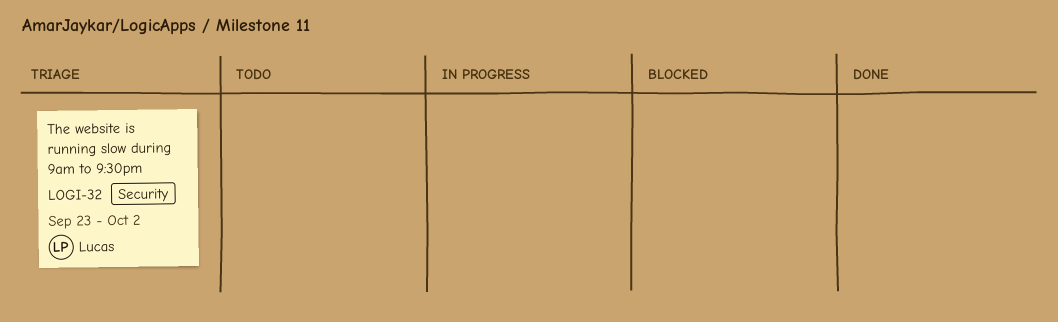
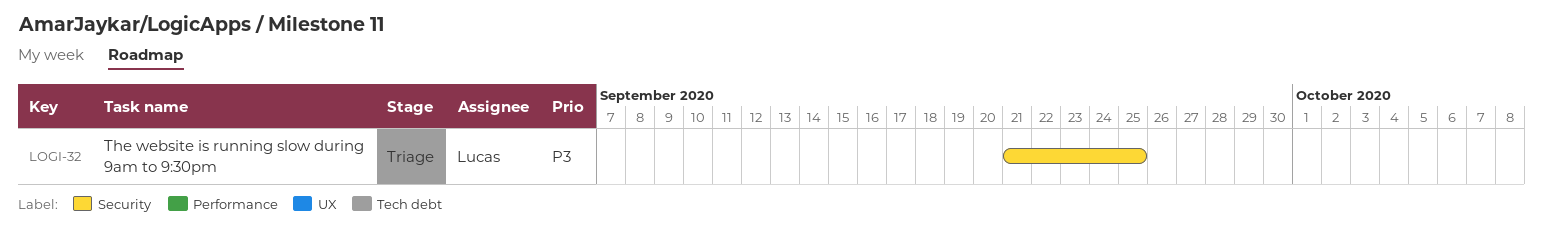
LOGI-32, start: Sep 23 -> Sep 21
LOGI-32, due: Oct 2 -> Sep 25

